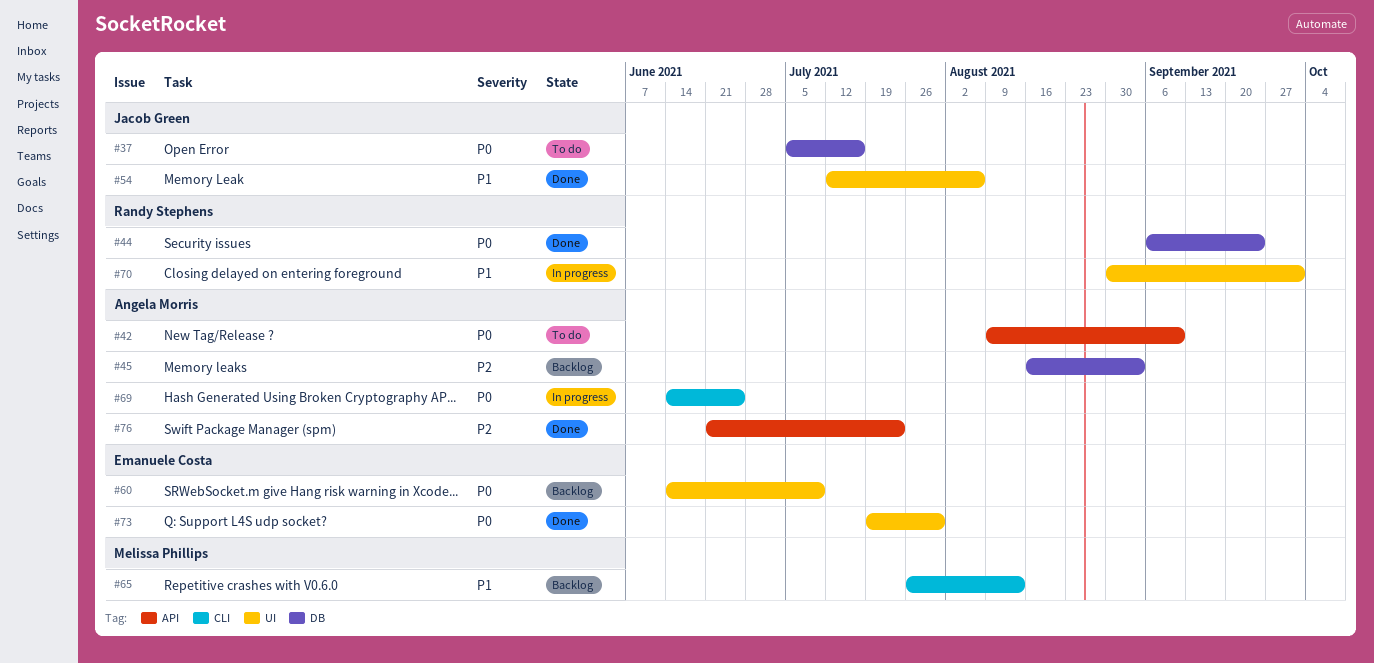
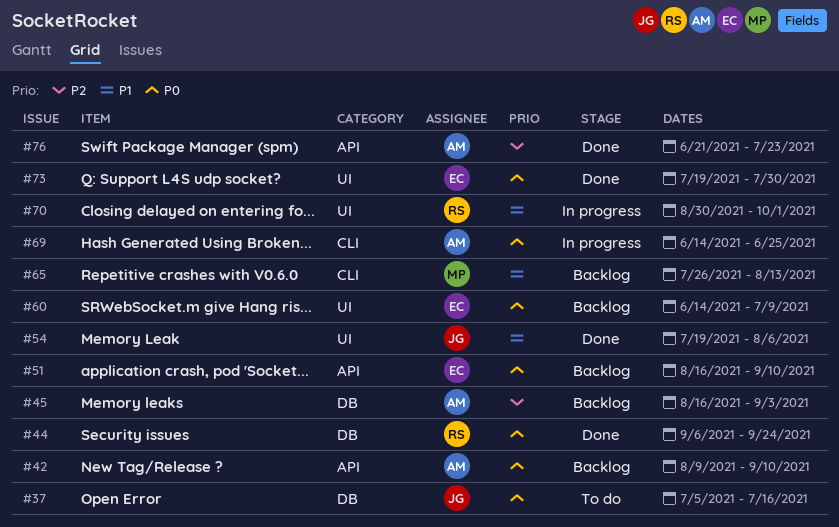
#42, status: To do -> Backlog
#51: none -> present
#54, start: Jul 12 -> Jul 19

